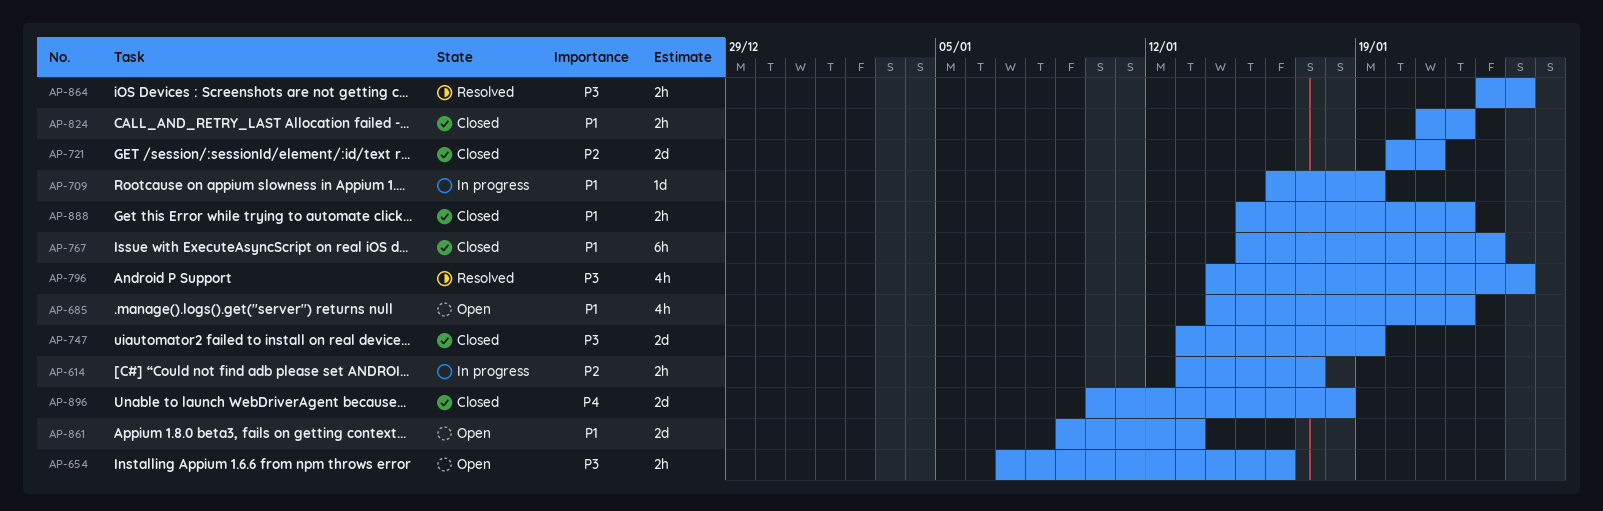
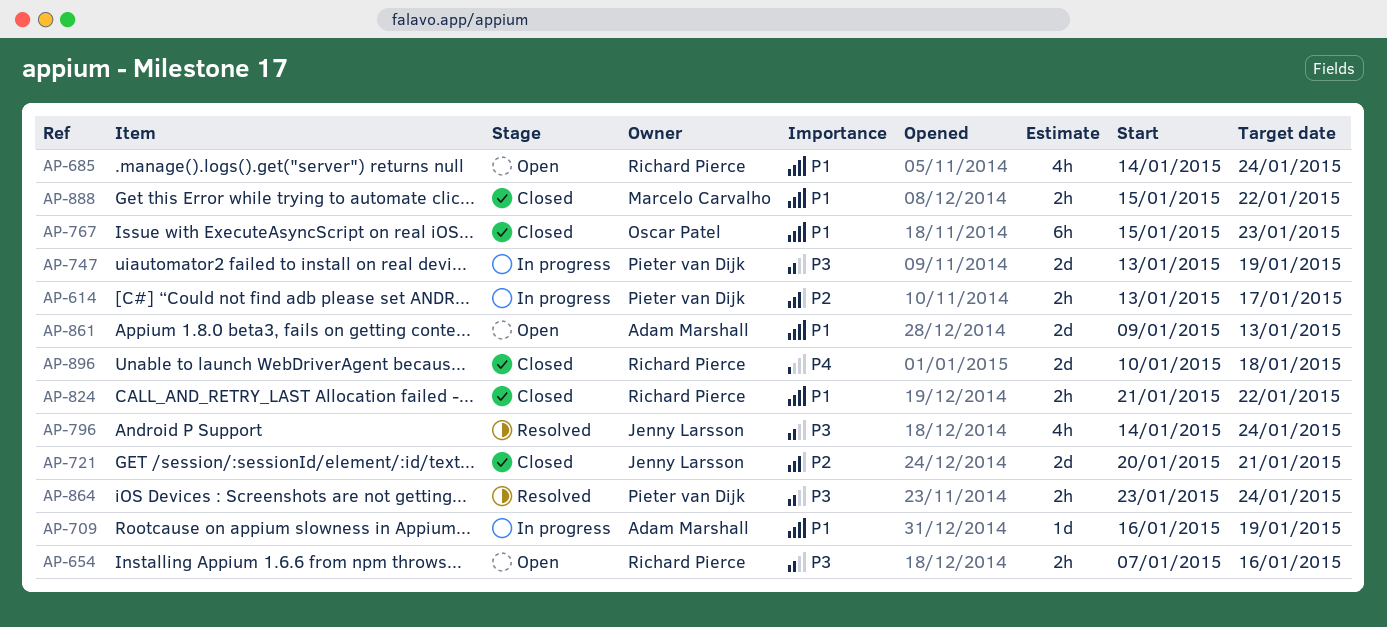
AP-685, due: Jan 22 -> Jan 24
AP-747, status: Closed -> In progress

